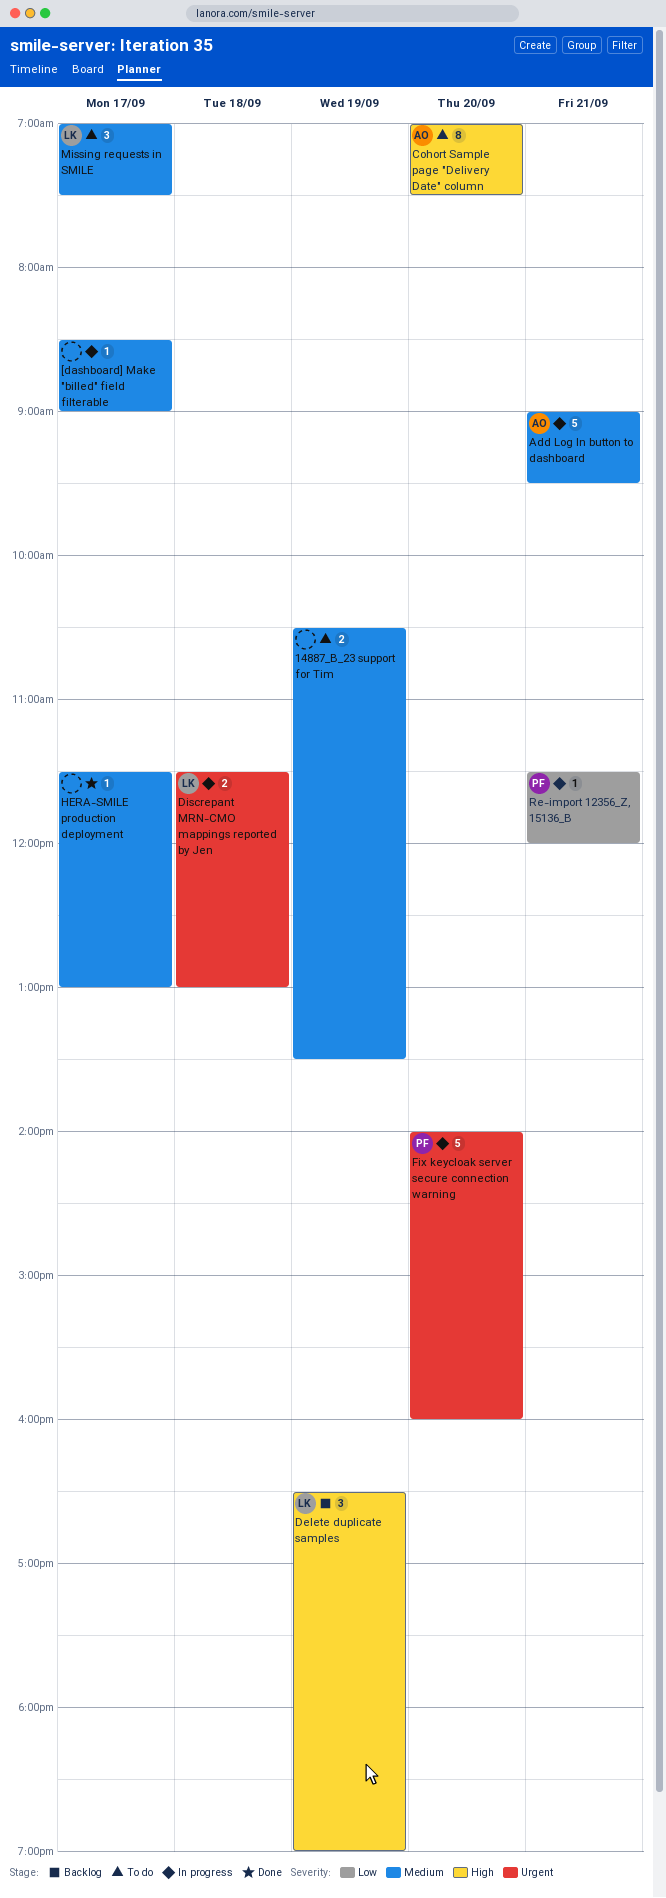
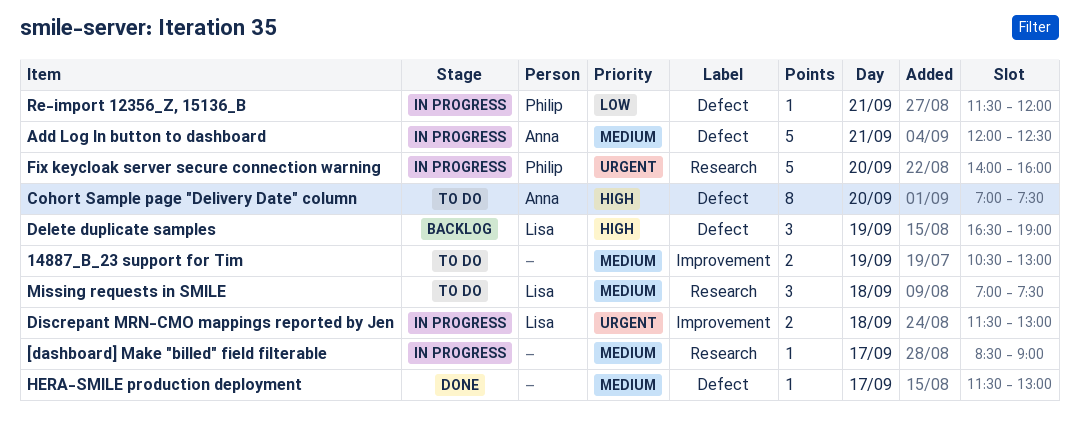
14887_B_23 support for Tim, ends: 13:30 -> 13:00
Add Log In button to dashboard, begins: 09:00 -> 12:00
Add Log In button to dashboard, ends: 09:30 -> 12:30
Missing requests in SMILE, day: Sep 17 -> Sep 18

